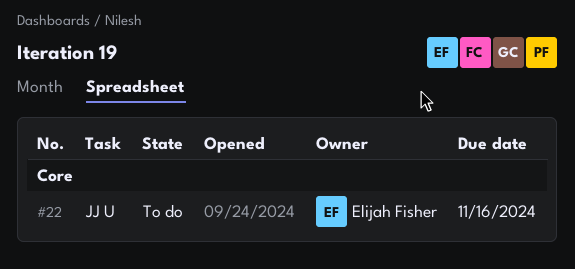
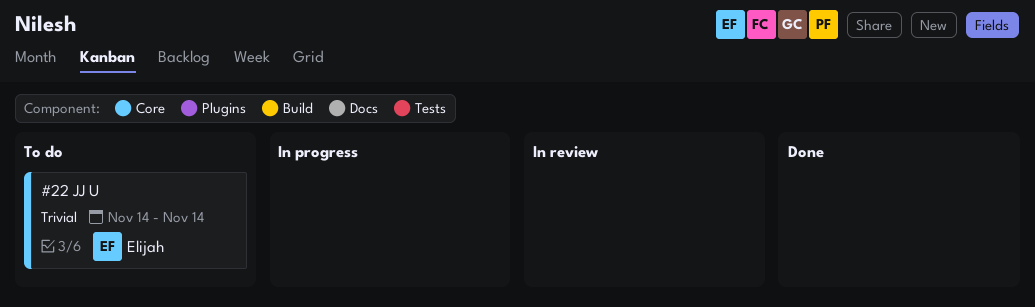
#22, due: Nov 16 -> Nov 14

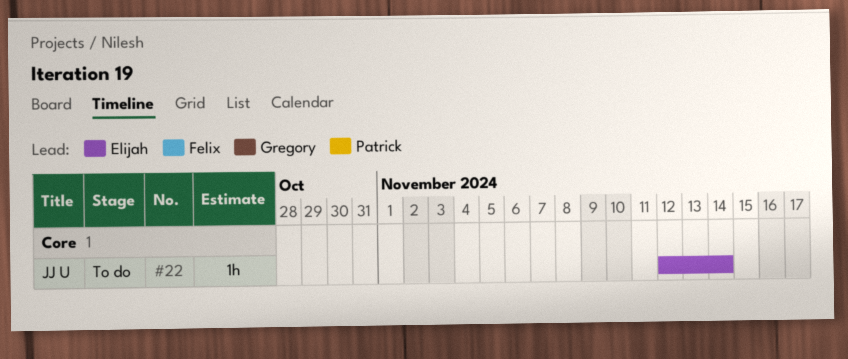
#22, start: Nov 14 -> Nov 12

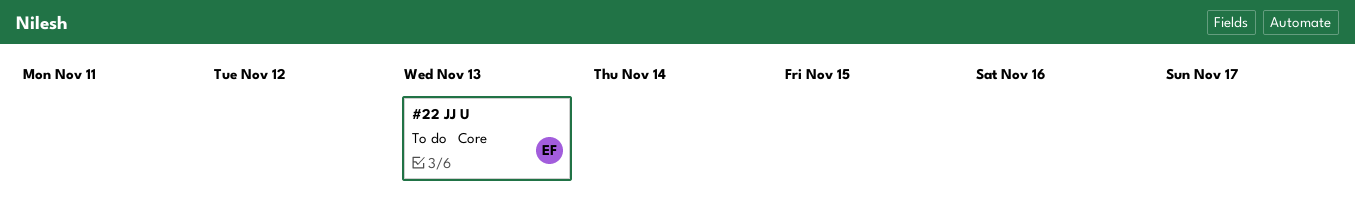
#22, due: Nov 14 -> Nov 13

